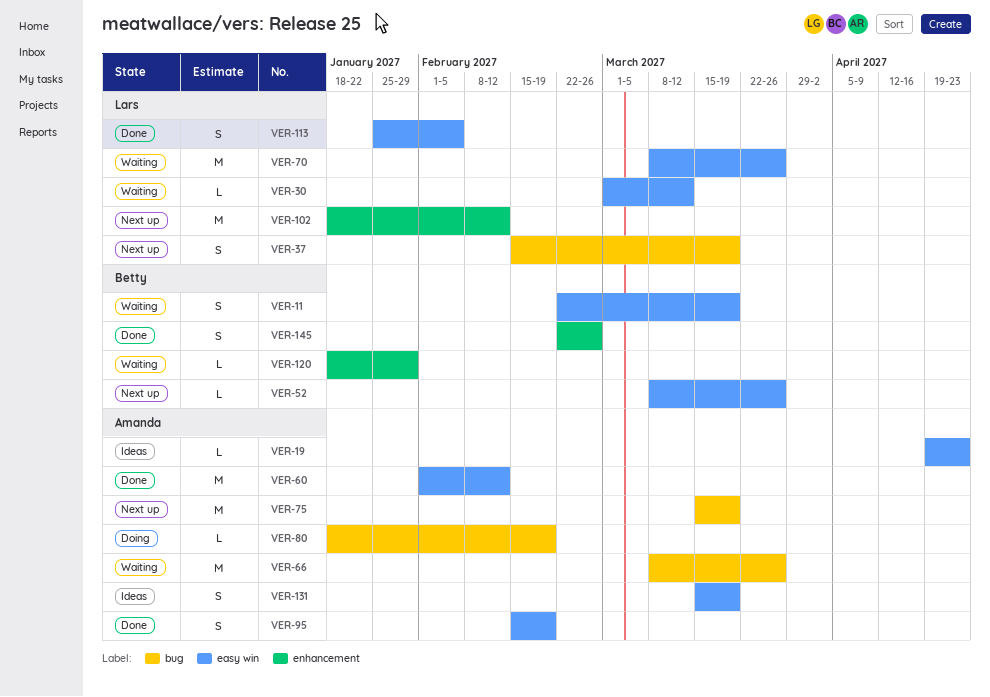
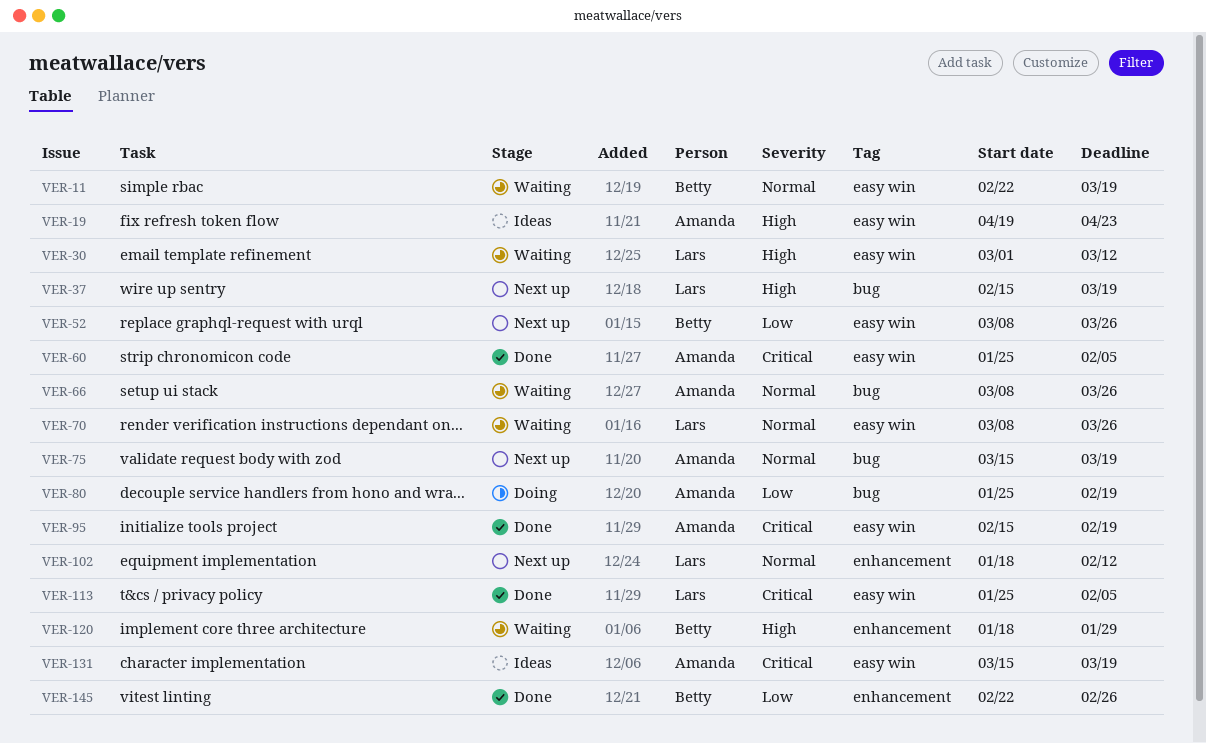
VER-60, start: Feb 1 -> Jan 25
VER-60, due: Feb 12 -> Feb 5
VER-80, start: Jan 18 -> Jan 25

